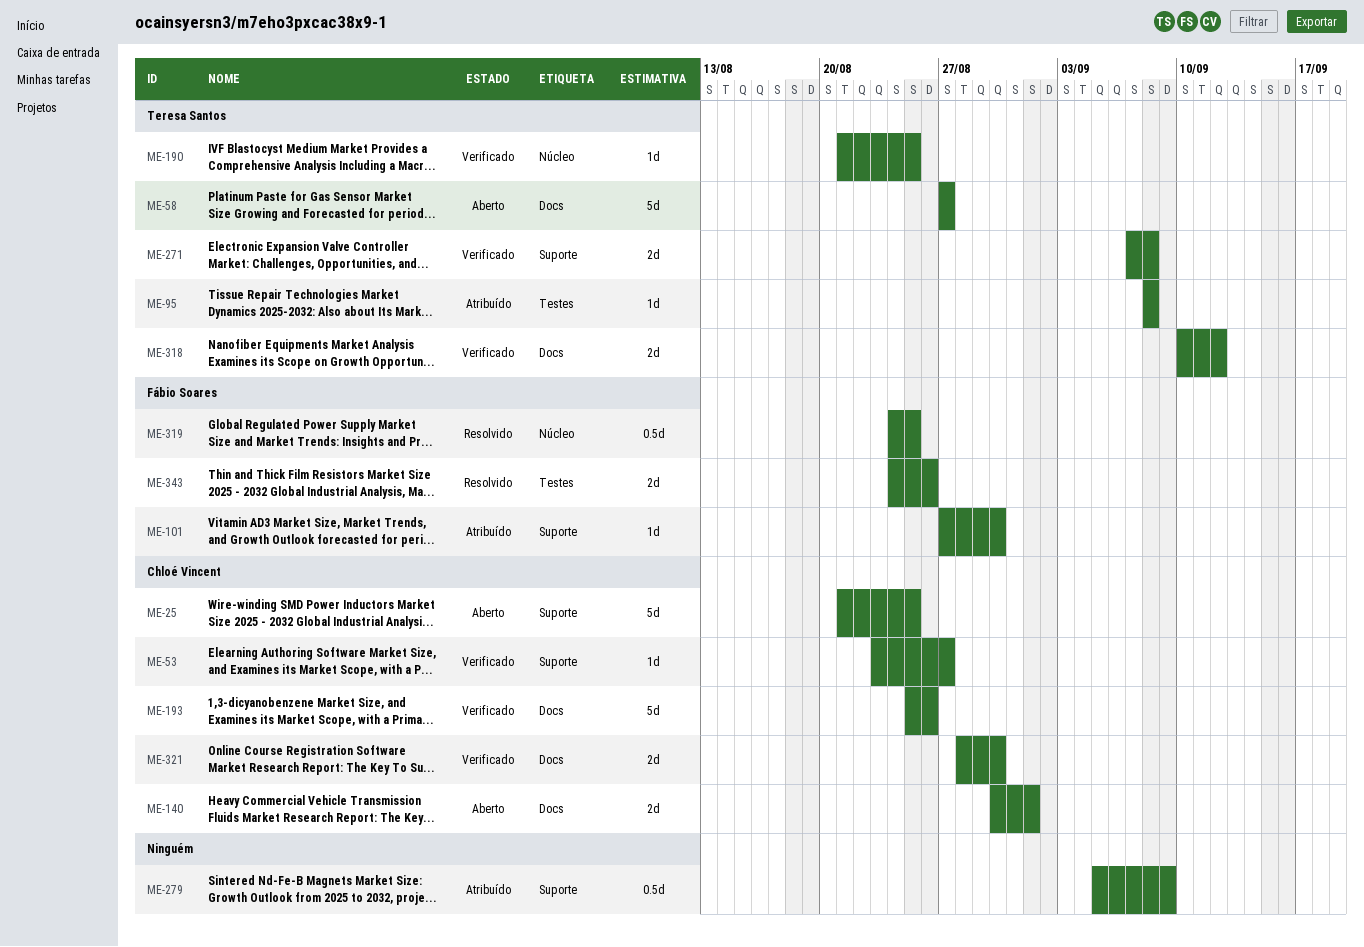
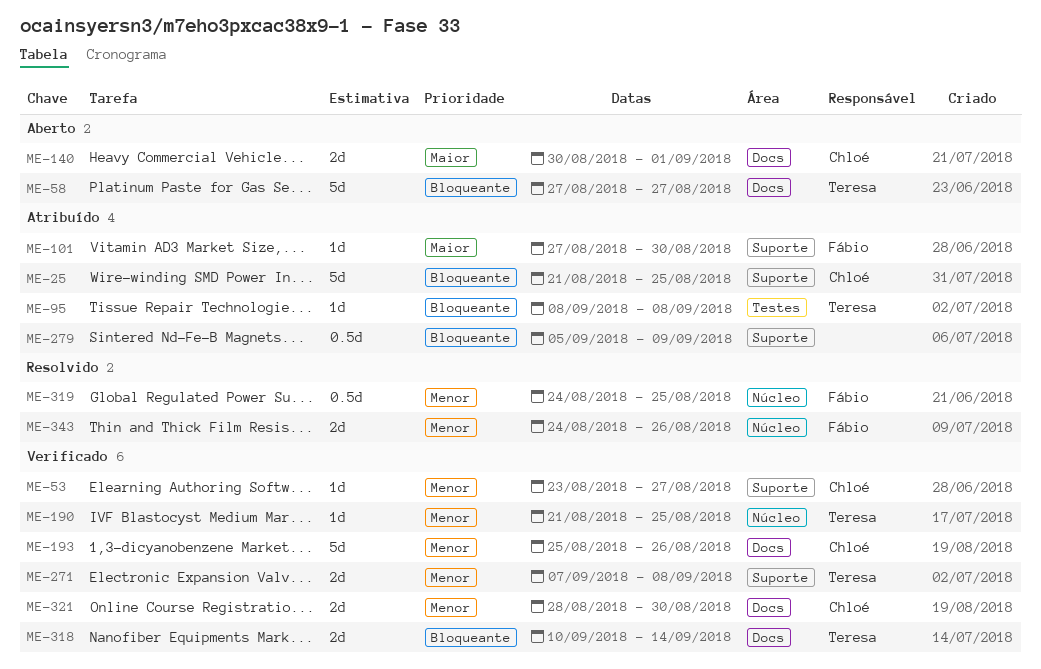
ME-25, status: Aberto -> Atribuído
ME-318, due: Sep 12 -> Sep 14
ME-343, label: Testes -> Núcleo

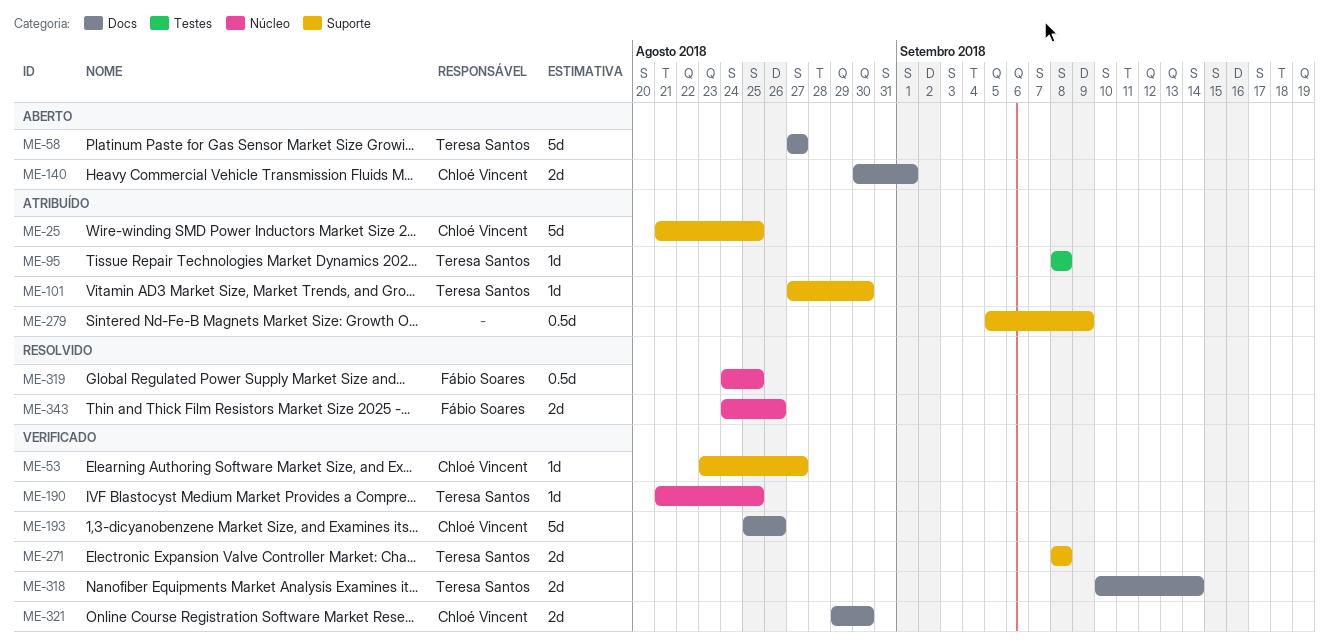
ME-101, owner: Fábio Soares -> Teresa Santos
ME-271, start: Sep 7 -> Sep 8
ME-321, start: Aug 28 -> Aug 29

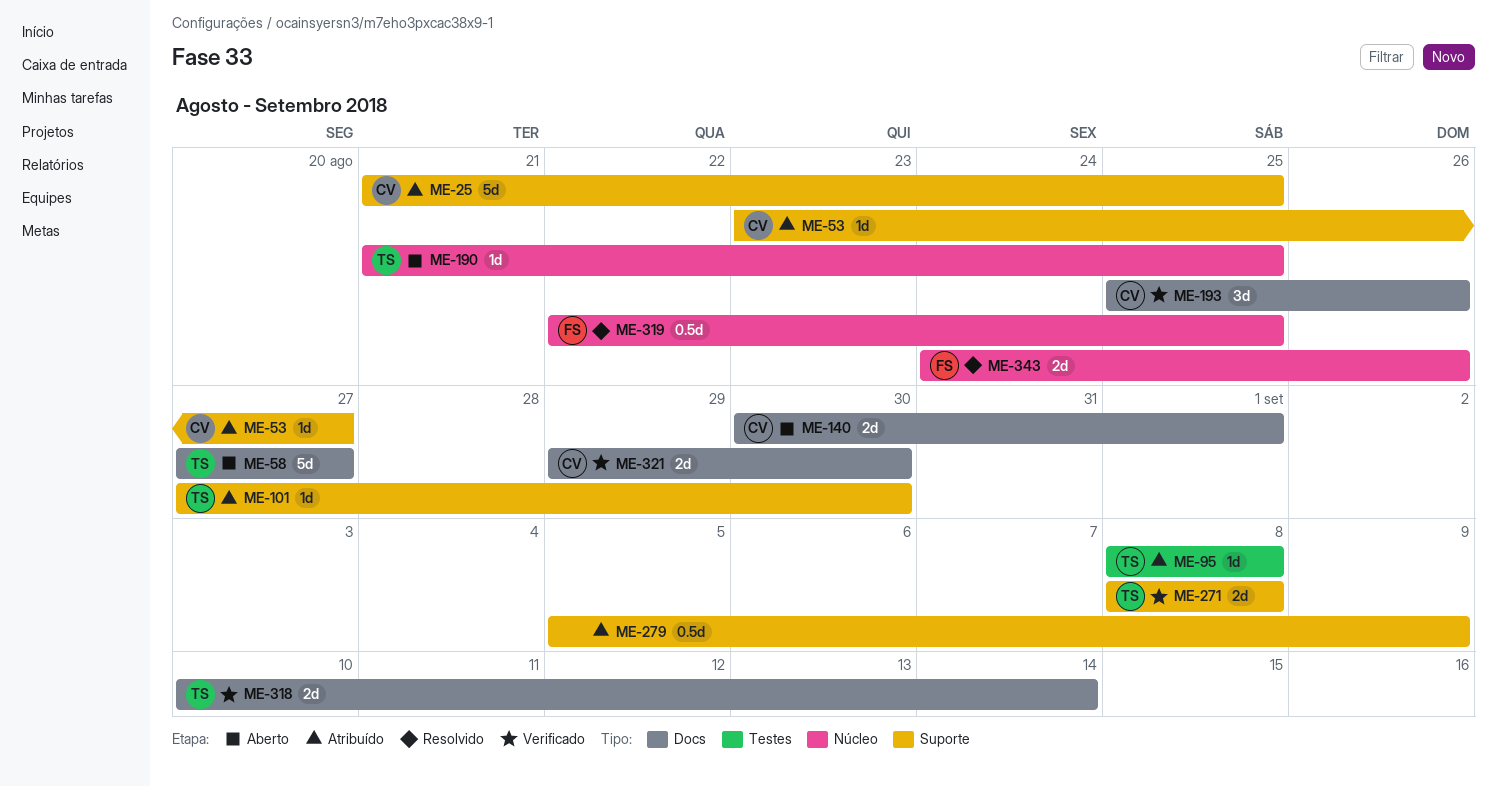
ME-53, status: Verificado -> Atribuído
ME-190, status: Verificado -> Aberto
ME-193, estimate: 5d -> 3d
ME-319, start: Aug 24 -> Aug 22

